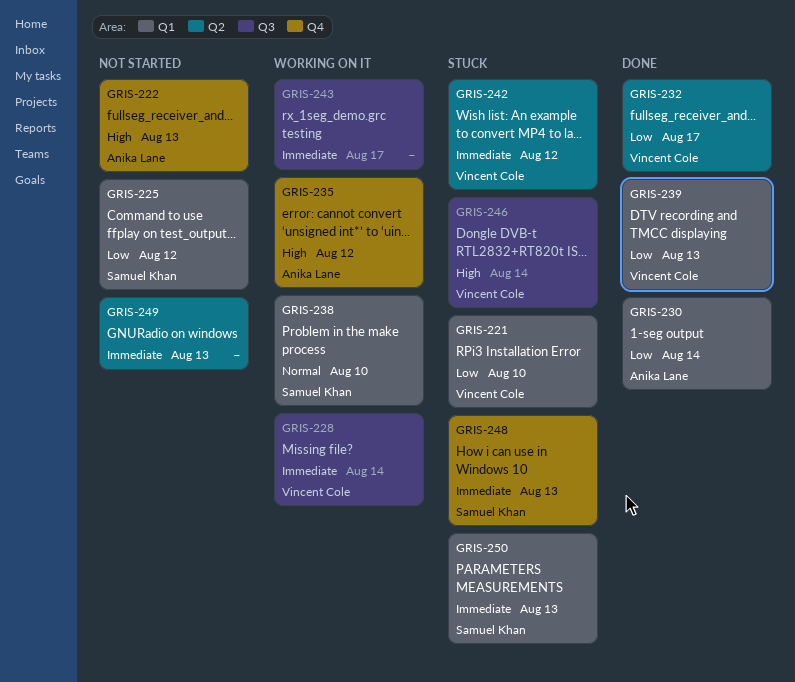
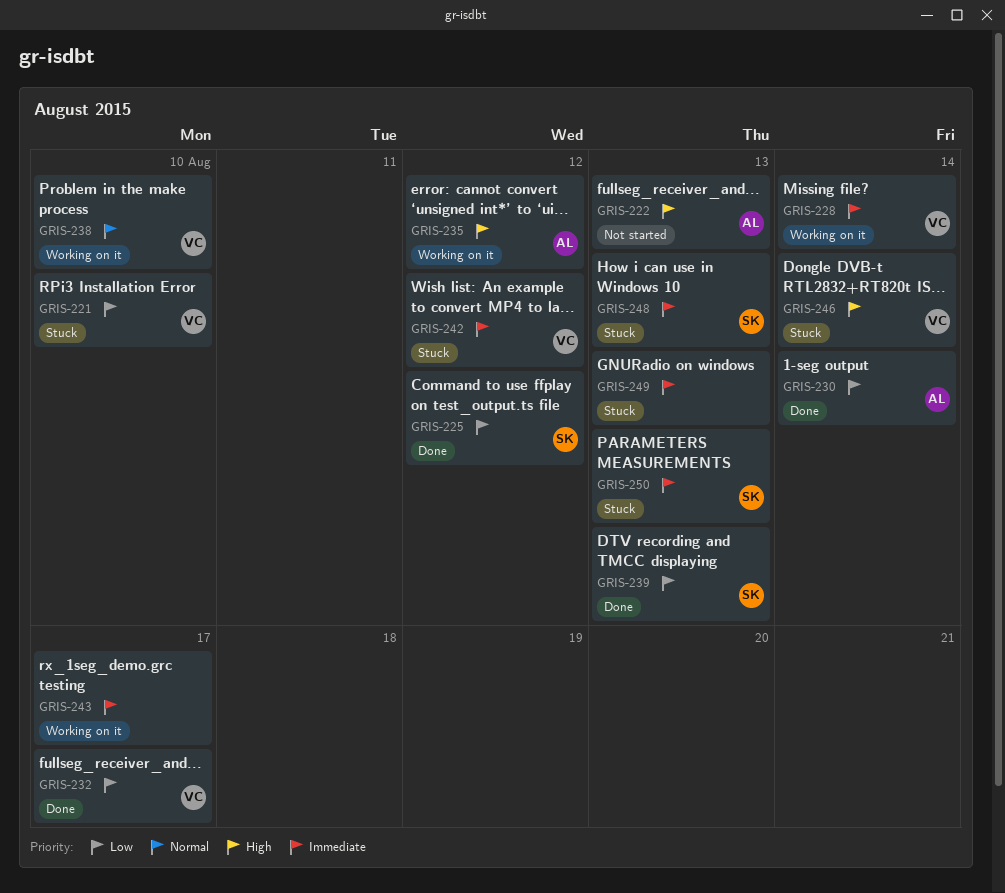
GRIS-225, status: Not started -> Done
GRIS-238, owner: Samuel Khan -> Vincent Cole
GRIS-239, owner: Vincent Cole -> Samuel Khan
GRIS-249, status: Not started -> Stuck

